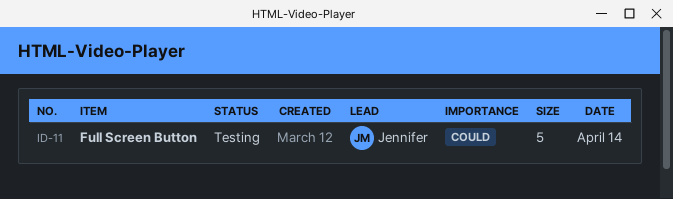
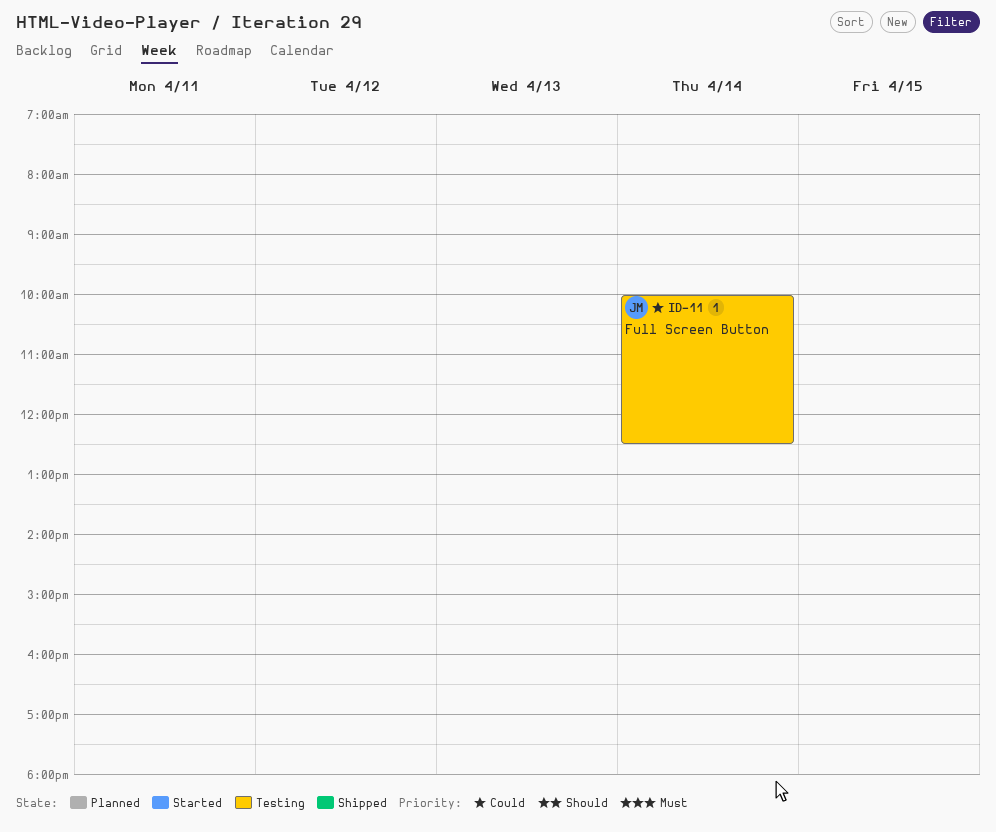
ID-11, estimate: 5 -> 1

